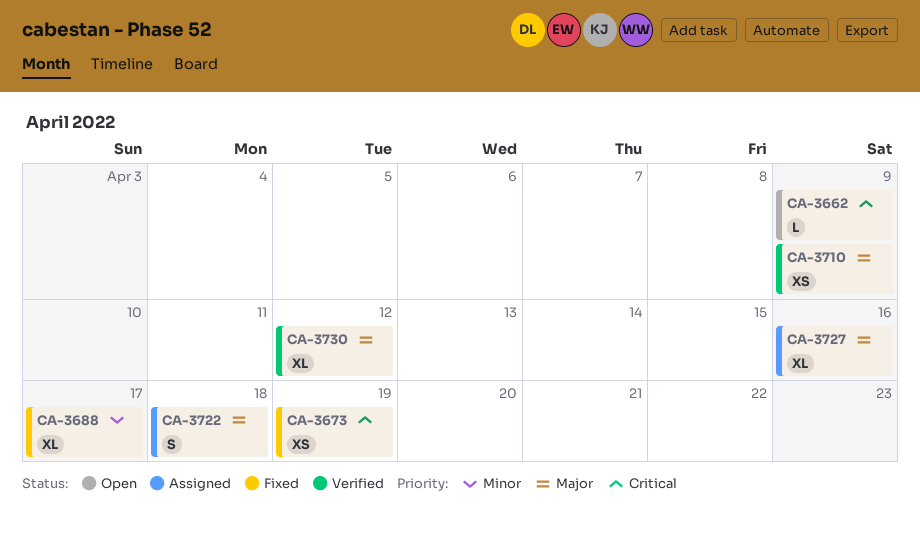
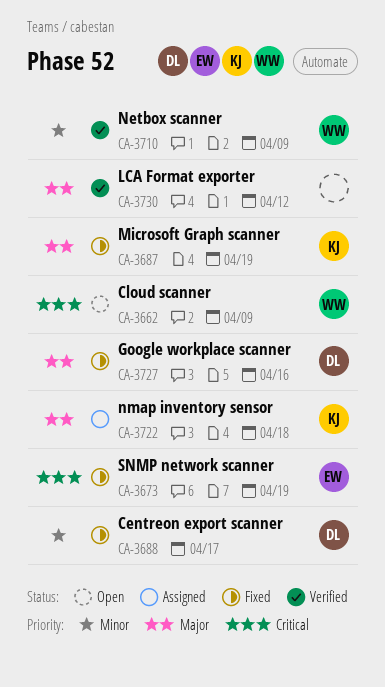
CA-3687: none -> present
CA-3710, priority: Major -> Minor
CA-3727, status: Assigned -> Fixed

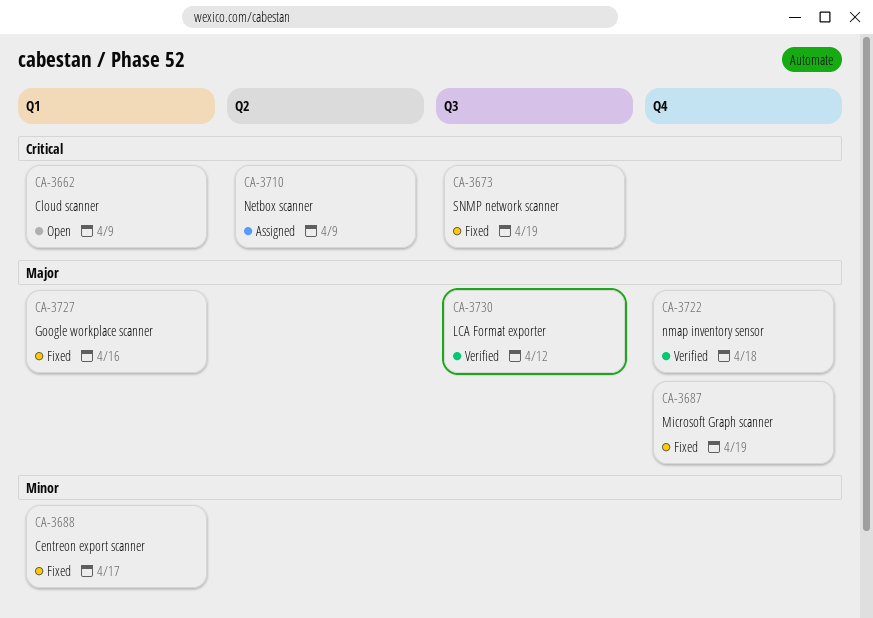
CA-3710, status: Verified -> Assigned
CA-3710, priority: Minor -> Critical
CA-3722, status: Assigned -> Verified

